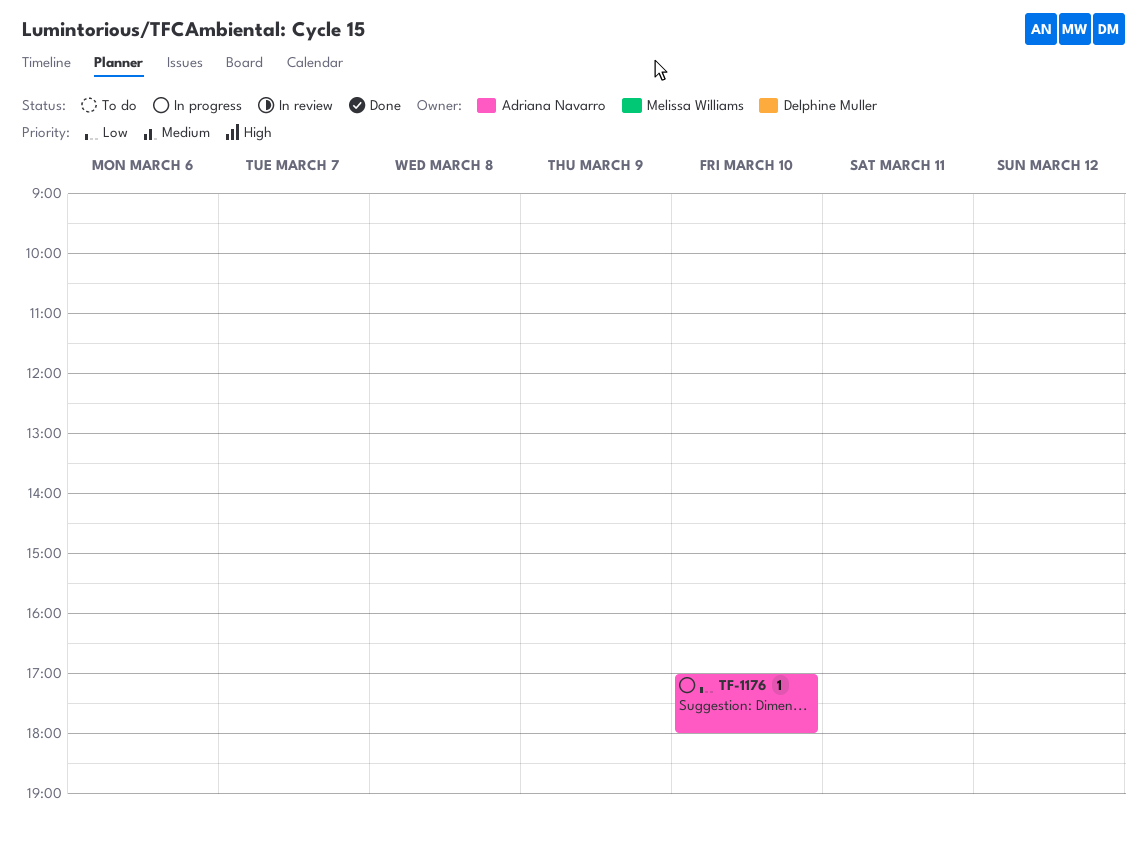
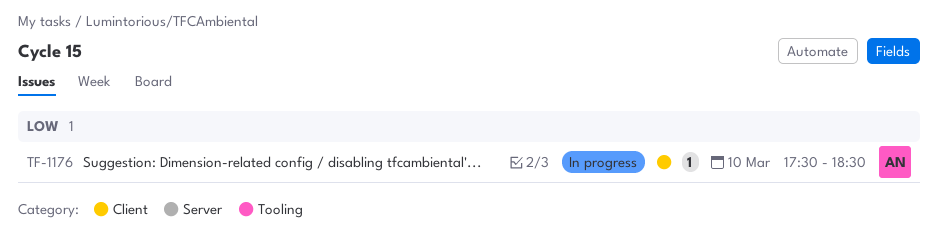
TF-1176, begins: 17:00 -> 17:30
TF-1176, ends: 18:00 -> 18:30

